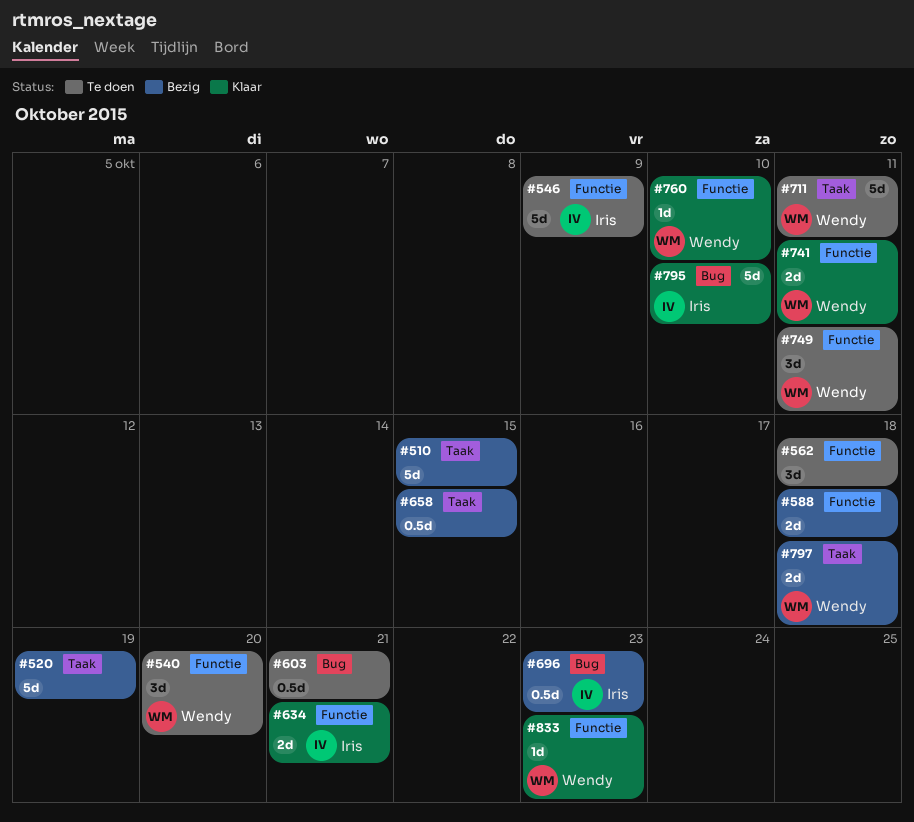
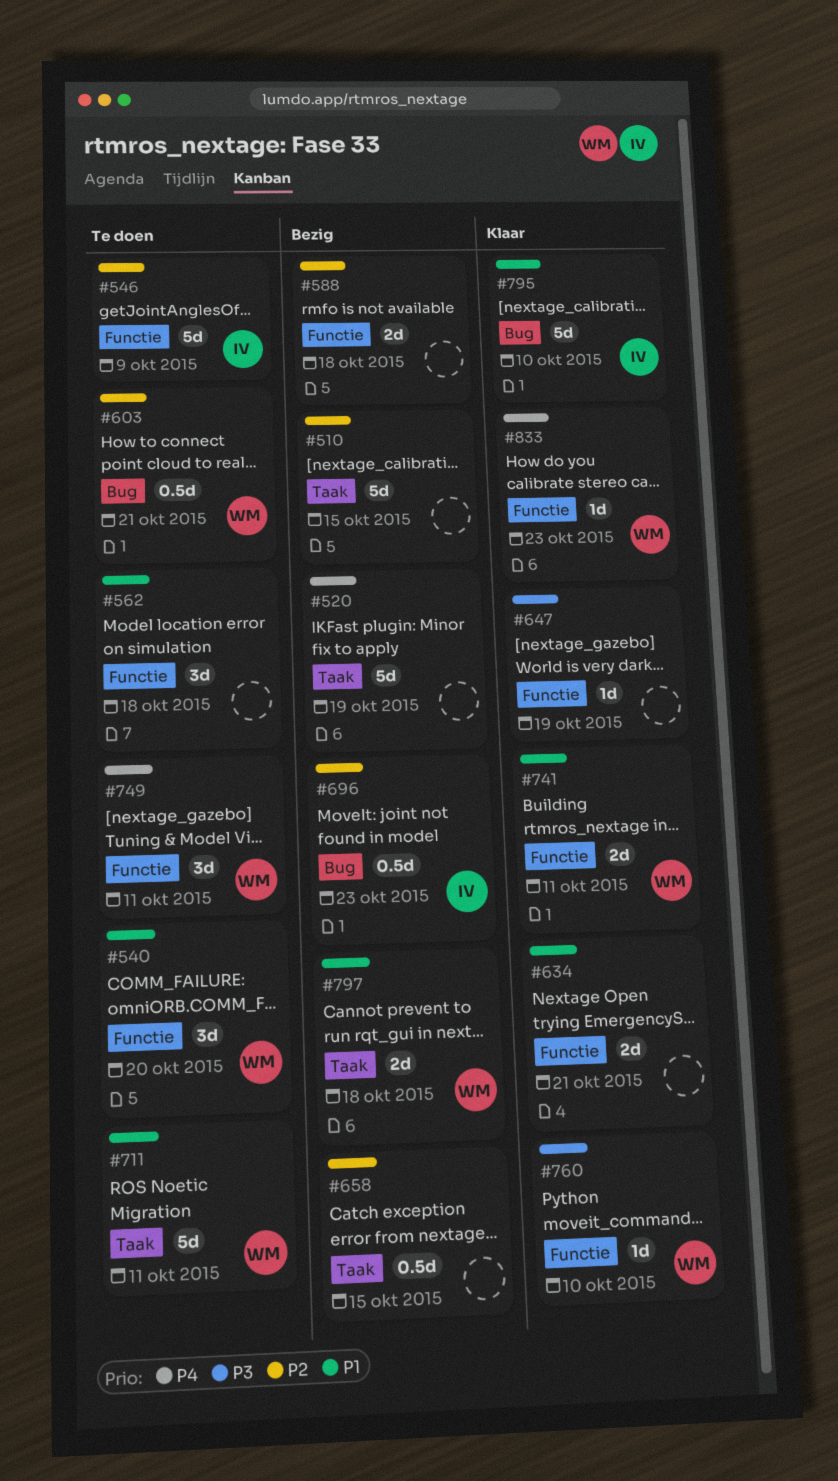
#603, owner: none -> Wendy
#634, owner: Iris -> none
#647: none -> present

